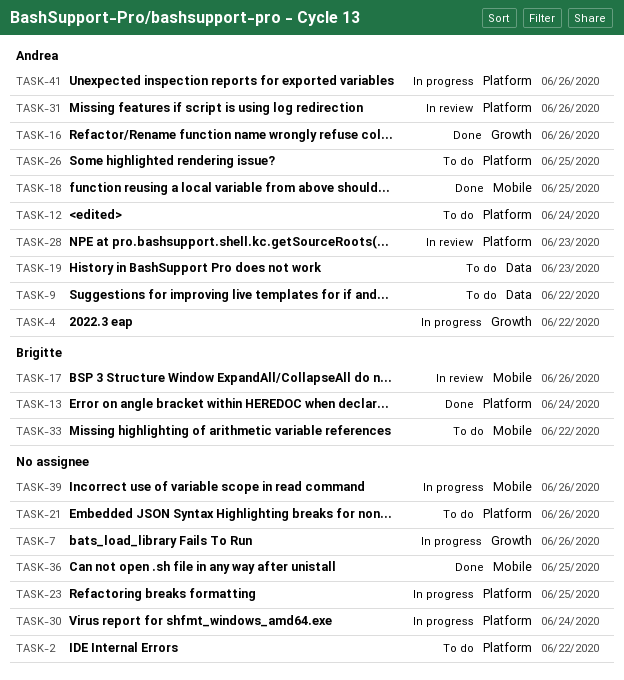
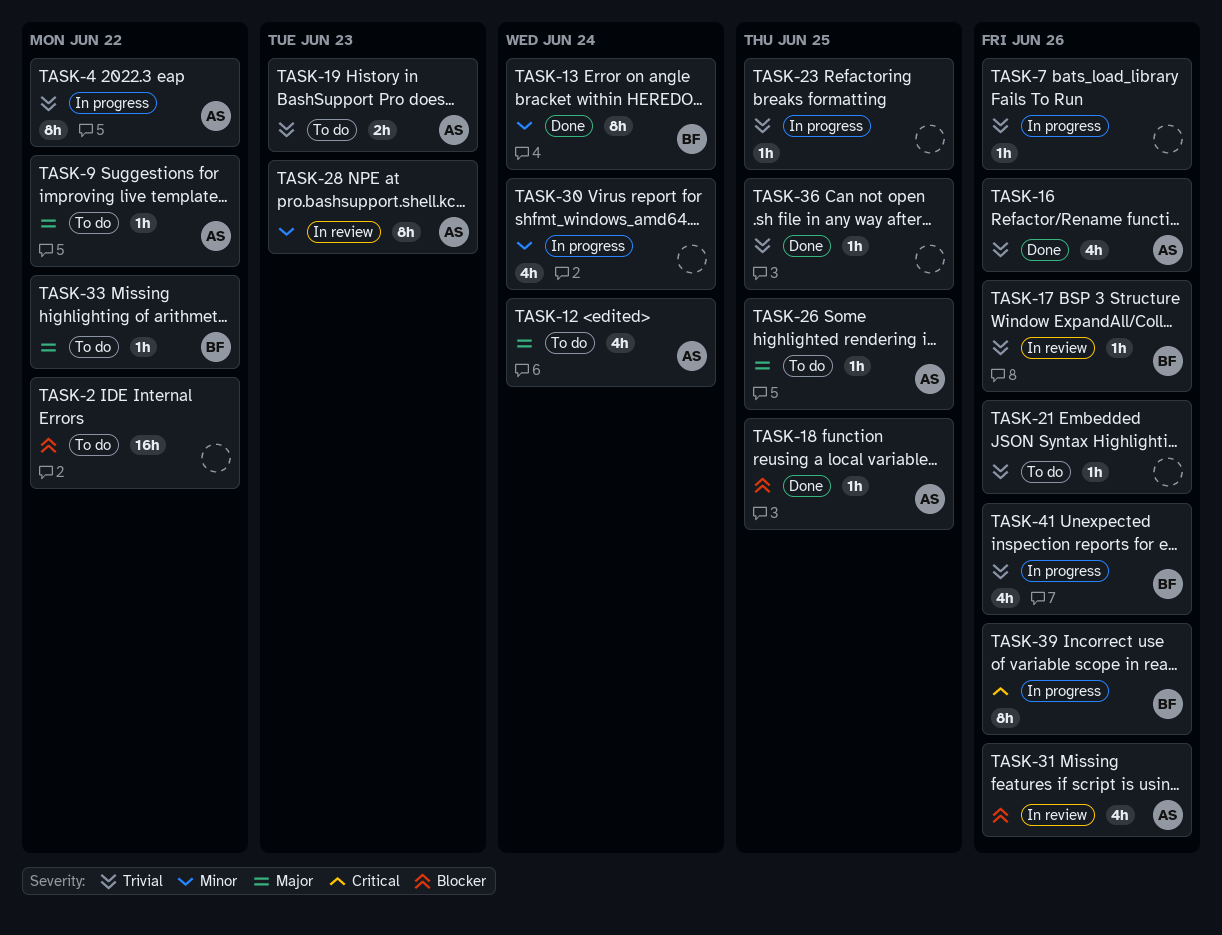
TASK-39, owner: none -> Brigitte
TASK-41, owner: Andrea -> Brigitte

